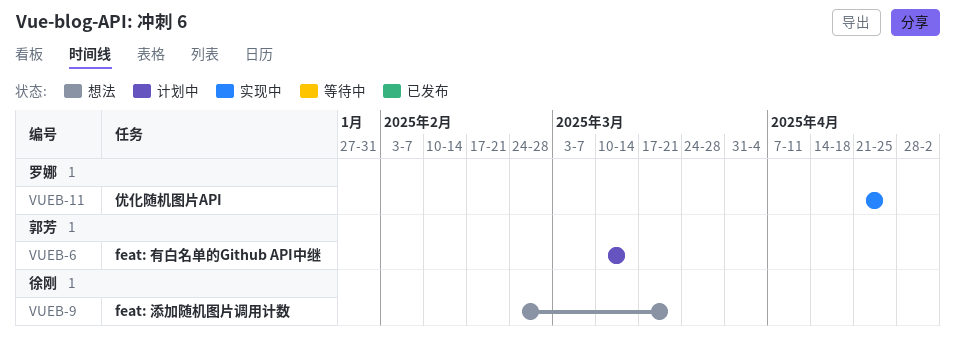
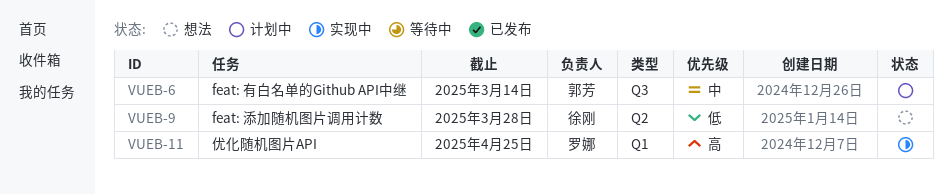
VUEB-9, due: Mar 21 -> Mar 28

